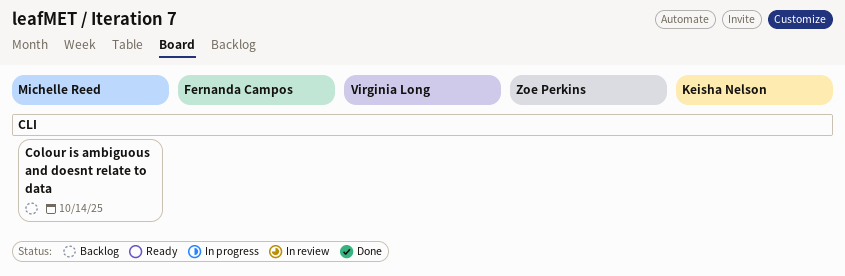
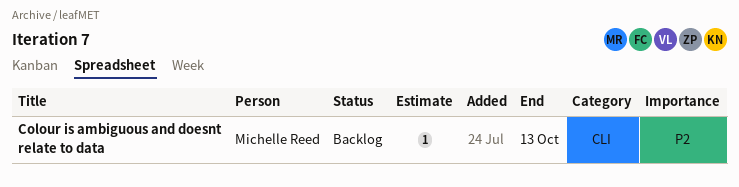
Colour is ambiguous and doesnt relate to data, due: Oct 14 -> Oct 13

